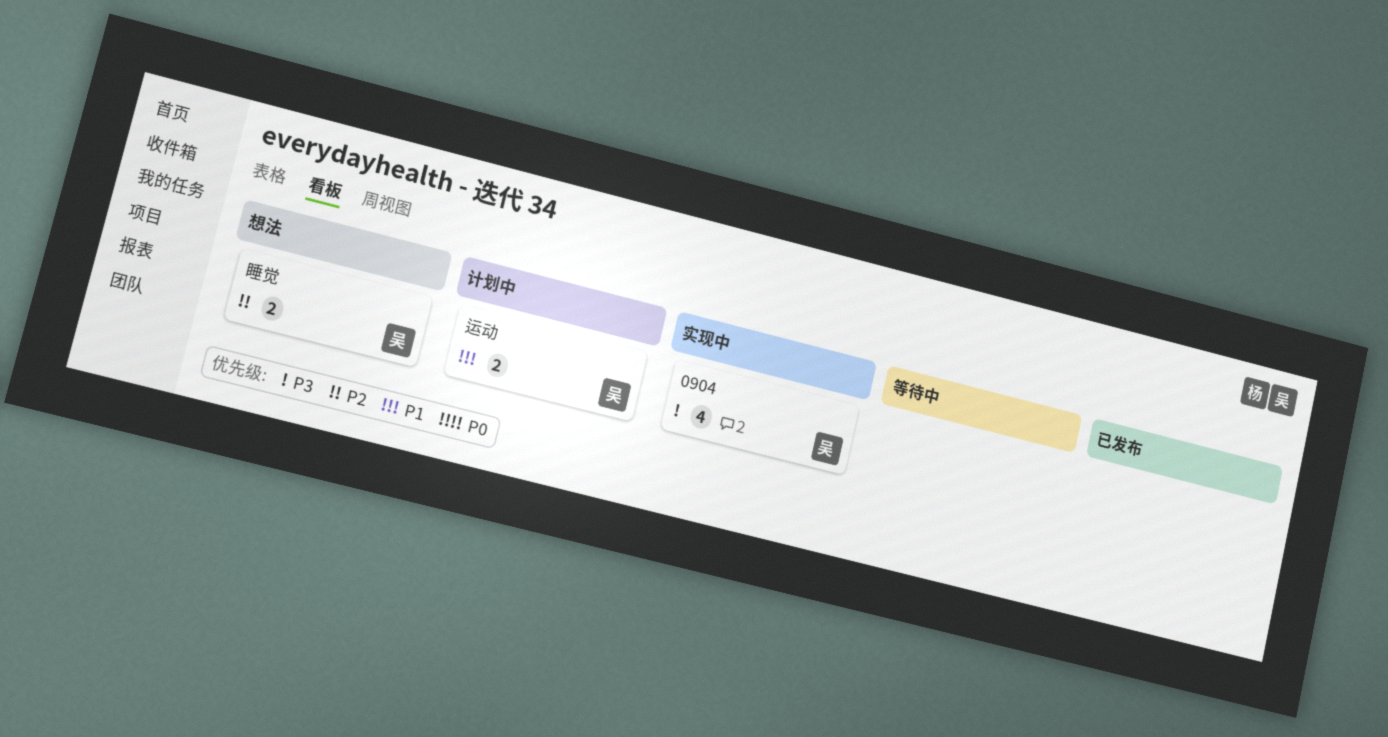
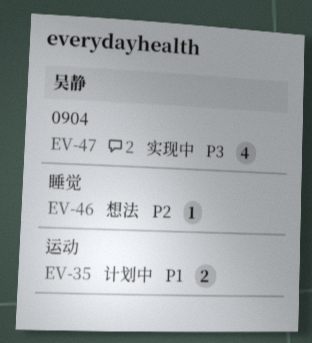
睡觉, estimate: 2 -> 1

